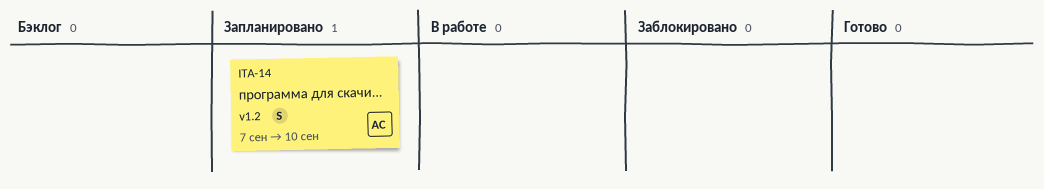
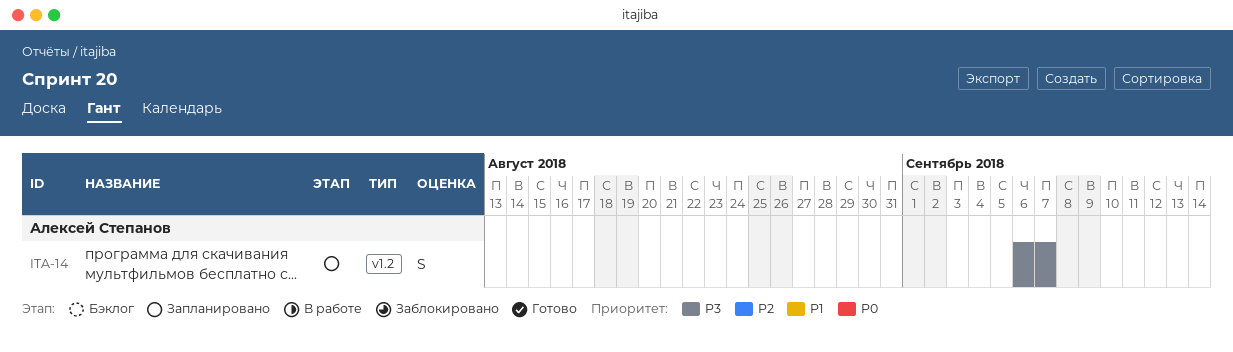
ITA-14, start: Sep 7 -> Sep 6
ITA-14, due: Sep 10 -> Sep 7

